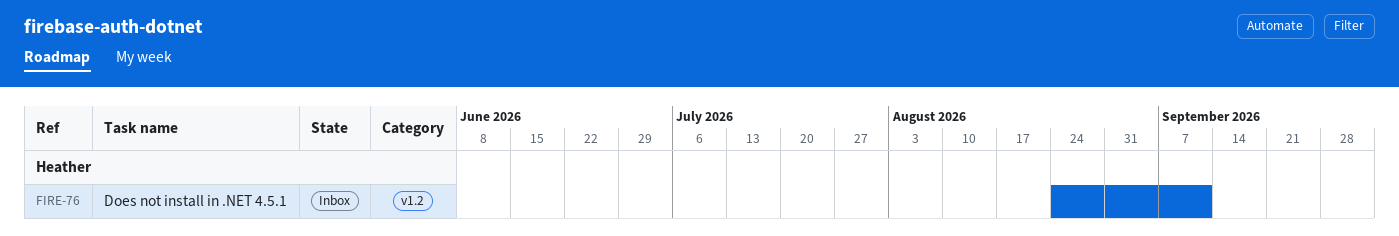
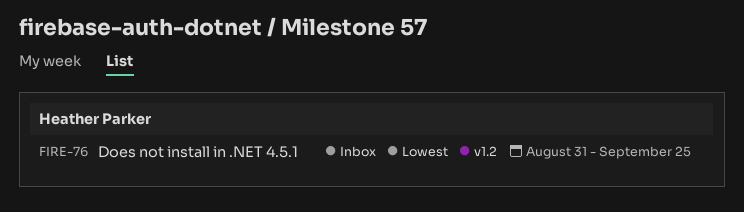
FIRE-76, start: Aug 24 -> Aug 31
FIRE-76, due: Sep 11 -> Sep 25

